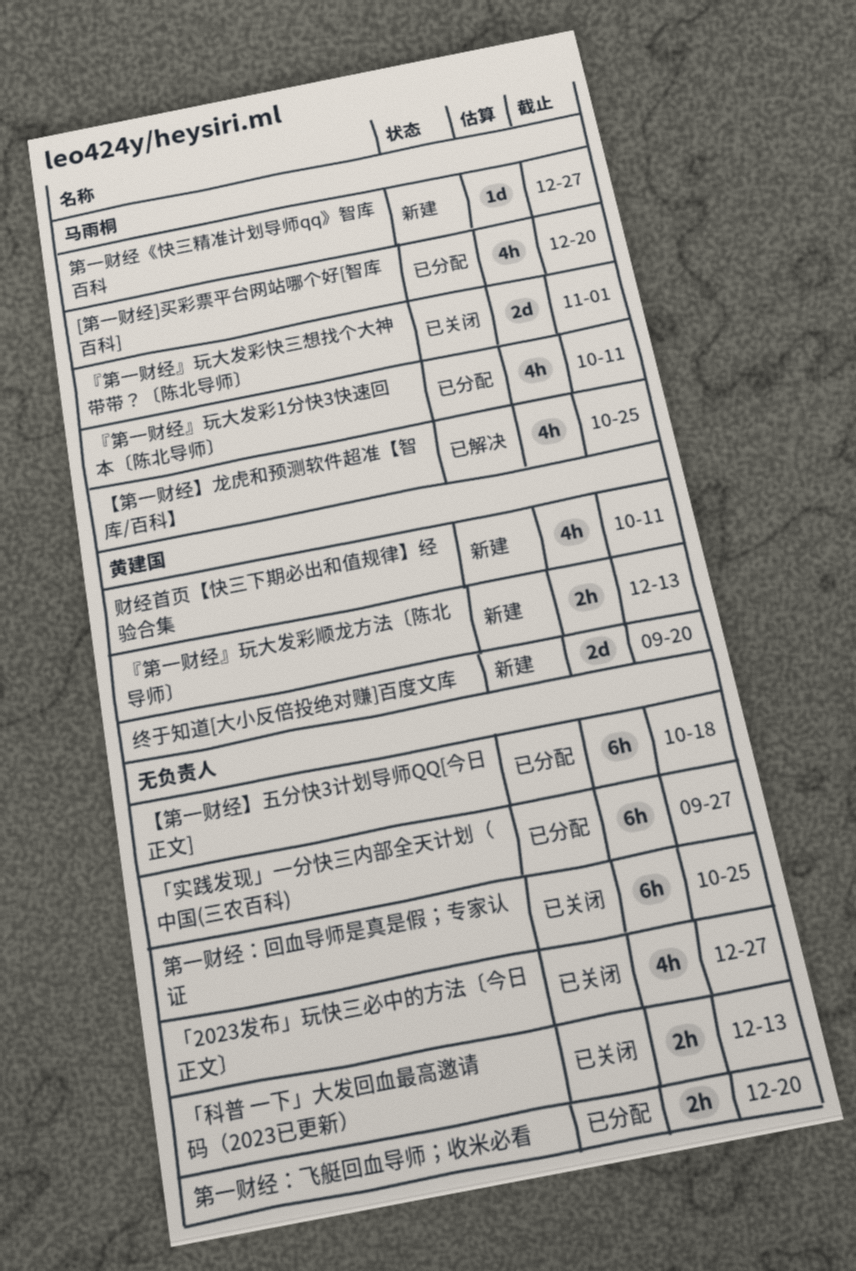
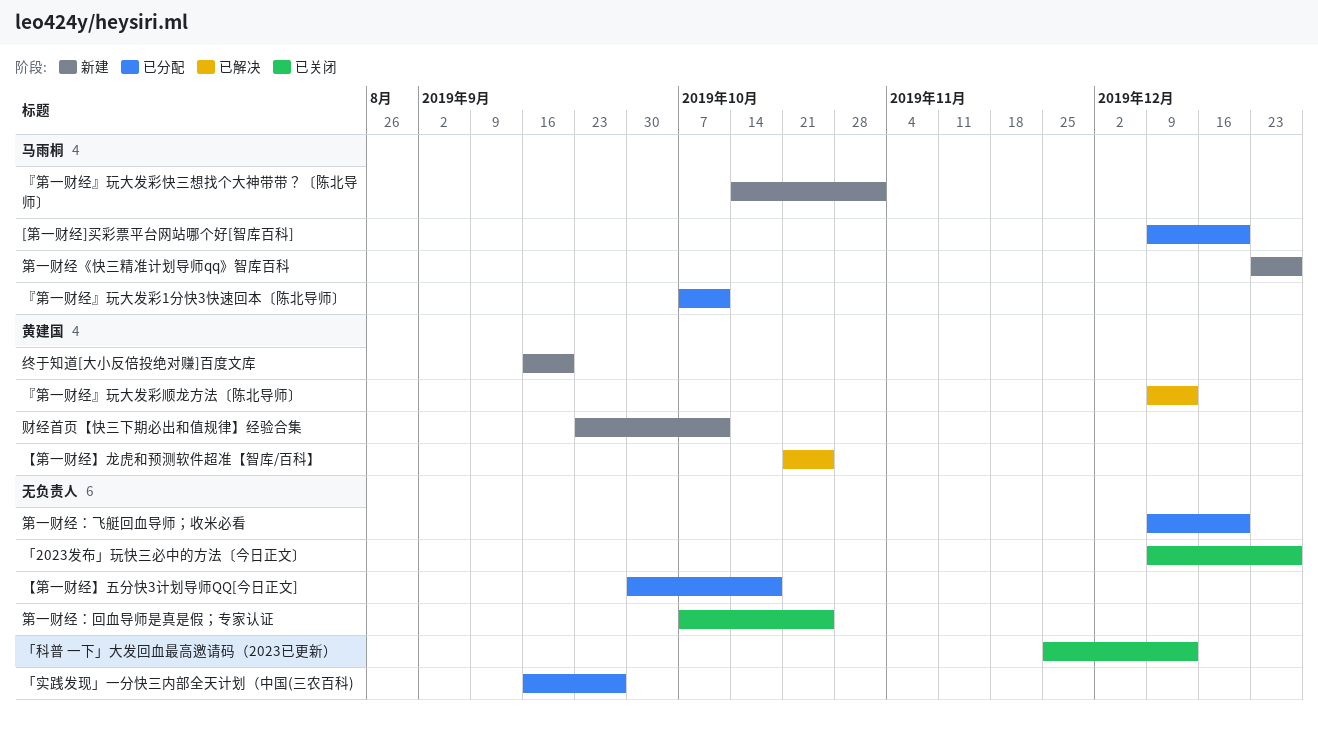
『第一财经』玩大发彩快三想找个大神带带？〔陈北导师〕, status: 已关闭 -> 新建
『第一财经』玩大发彩顺龙方法〔陈北导师〕, status: 新建 -> 已解决
【第一财经】龙虎和预测软件超准【智库/百科】, owner: 马雨桐 -> 黄建国

